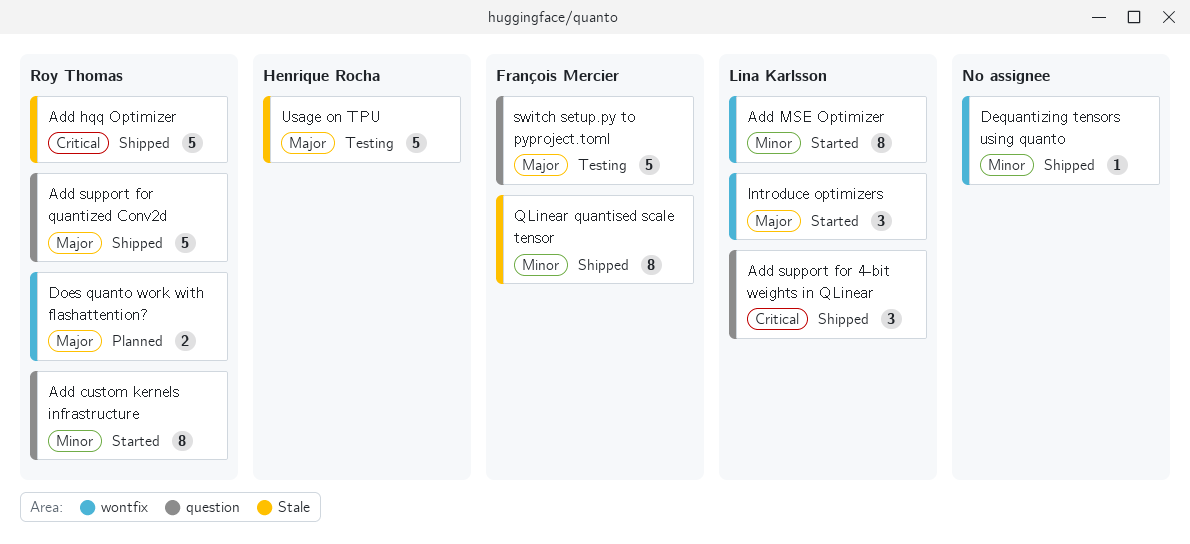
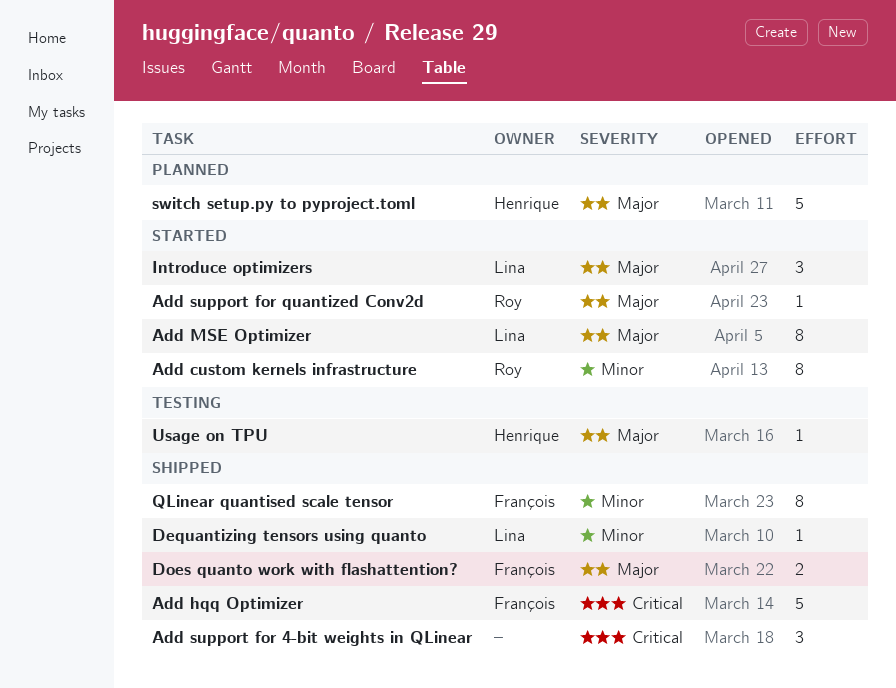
Add hqq Optimizer, owner: Roy Thomas -> François Mercier
Add MSE Optimizer, priority: Minor -> Major
Add support for 4-bit weights in QLinear, owner: Lina Karlsson -> none
Add support for quantized Conv2d, status: Shipped -> Started
Add support for quantized Conv2d, estimate: 5 -> 1
Dequantizing tensors using quanto, owner: none -> Lina Karlsson
Does quanto work with flashattention?, status: Planned -> Shipped
Does quanto work with flashattention?, owner: Roy Thomas -> François Mercier
switch setup.py to pyproject.toml, status: Testing -> Planned
switch setup.py to pyproject.toml, owner: François Mercier -> Henrique Rocha
Usage on TPU, estimate: 5 -> 1

